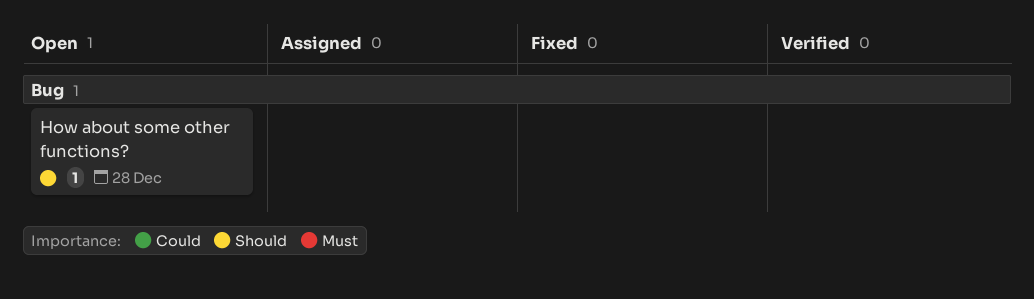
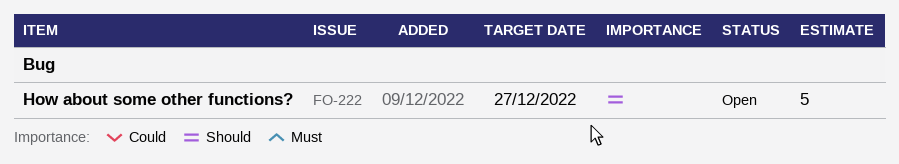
How about some other functions?, estimate: 1 -> 5
How about some other functions?, due: Dec 28 -> Dec 27

